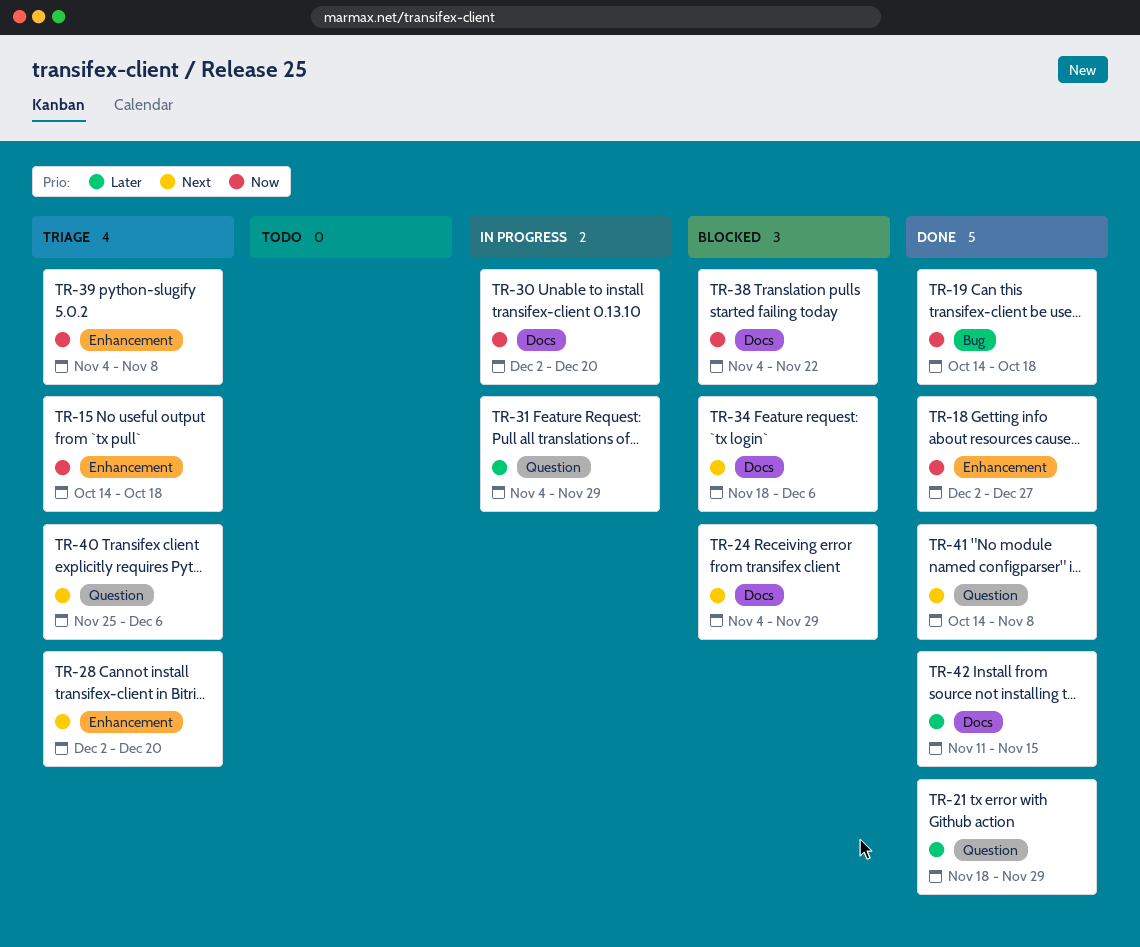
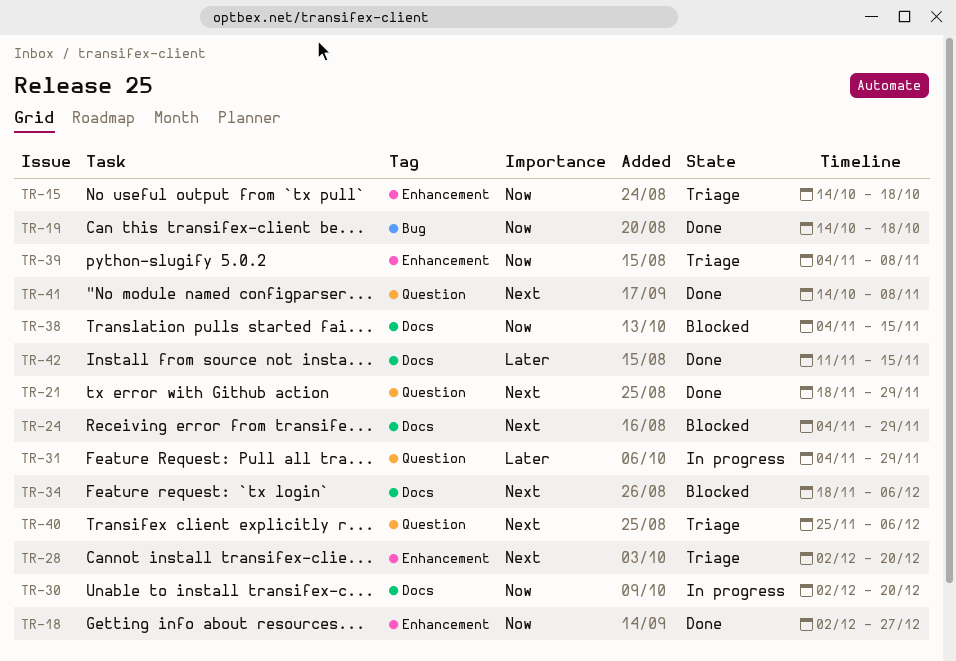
TR-21, priority: Later -> Next
TR-38, due: Nov 22 -> Nov 15

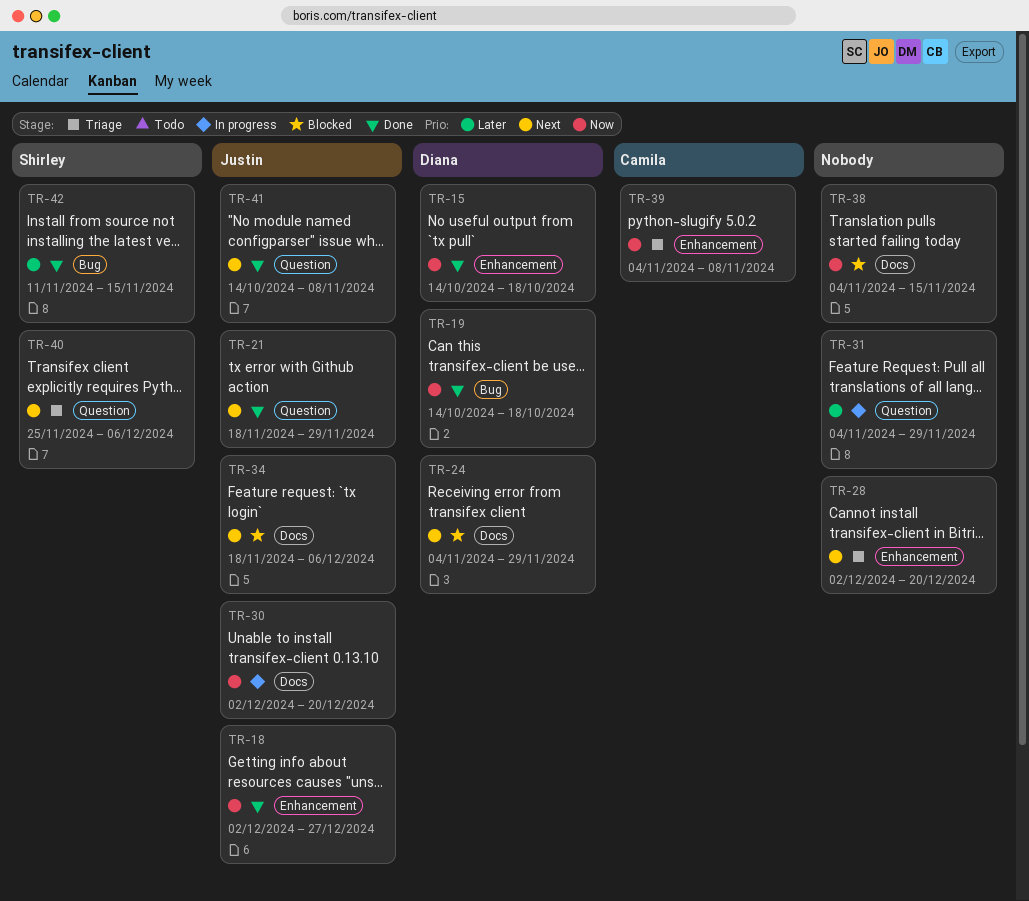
TR-15, status: Triage -> Done
TR-42, label: Docs -> Bug

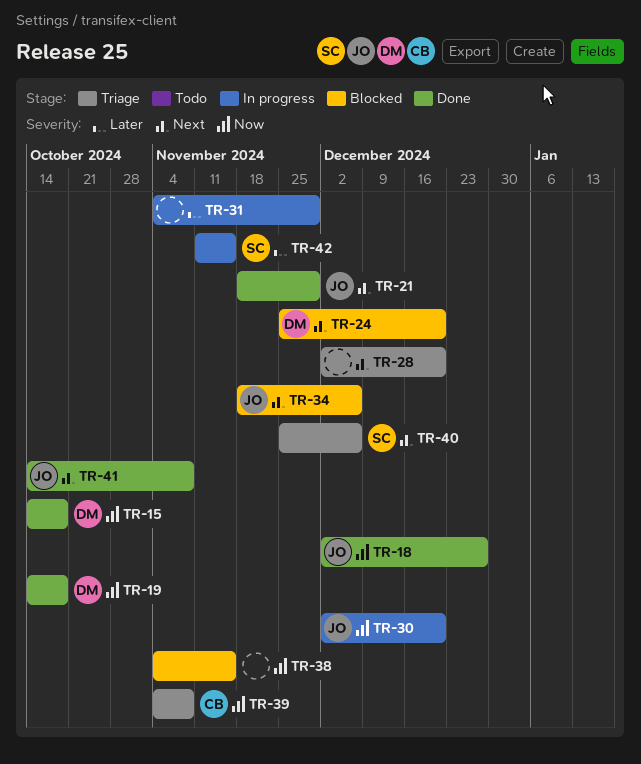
TR-24, start: Nov 4 -> Nov 25
TR-24, due: Nov 29 -> Dec 20
TR-42, status: Done -> In progress

